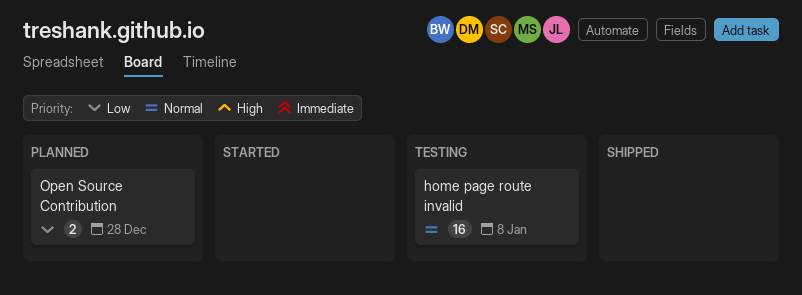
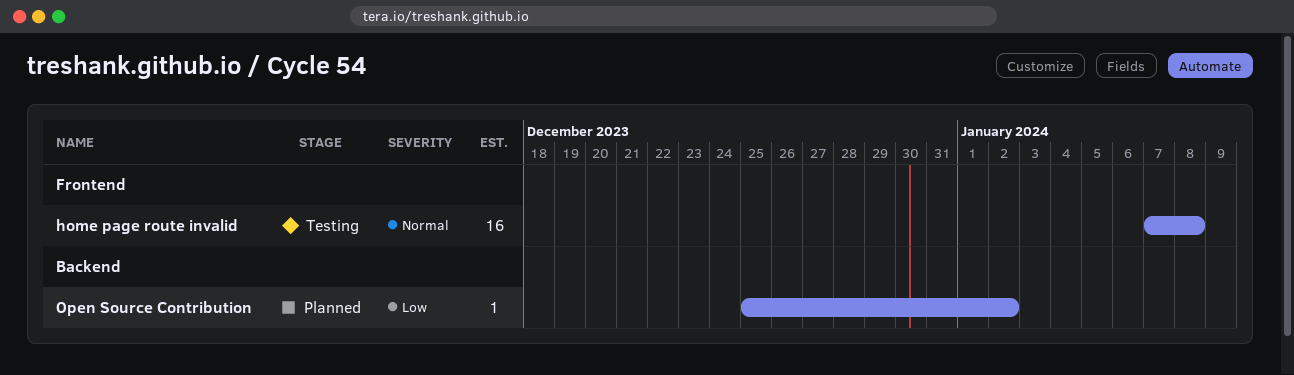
Open Source Contribution, estimate: 2 -> 1
Open Source Contribution, due: Dec 28 -> Jan 2

